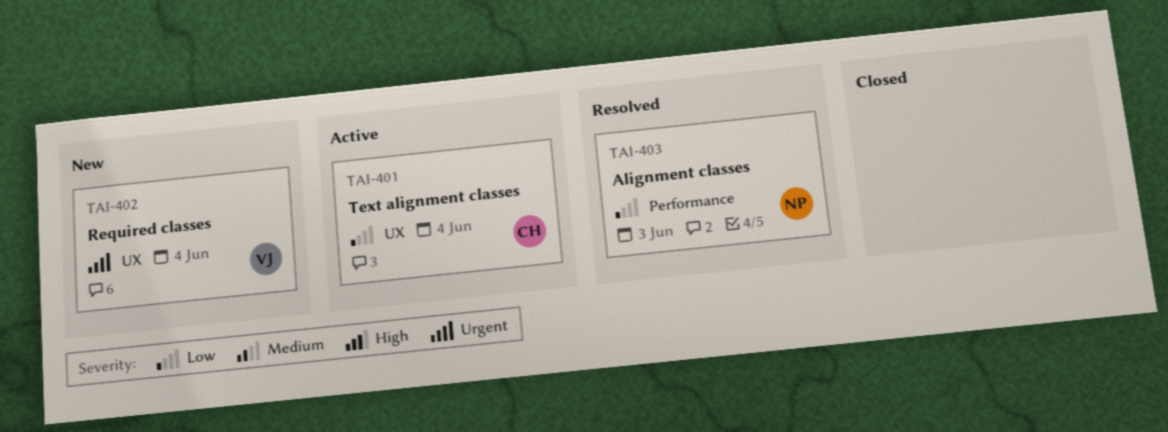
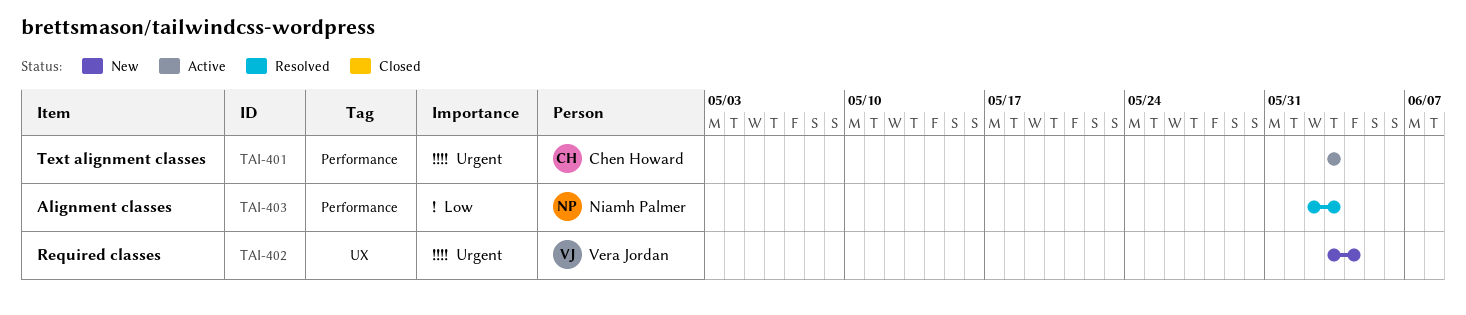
TAI-401, priority: Low -> Urgent
TAI-401, label: UX -> Performance
TAI-401, due: Jun 4 -> Jun 3

